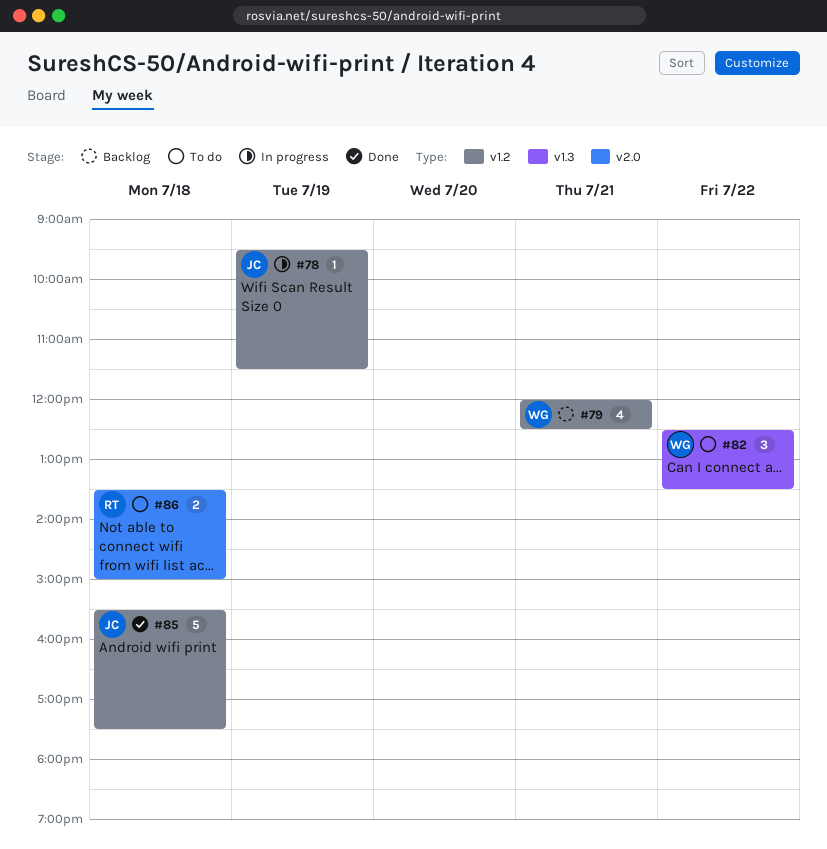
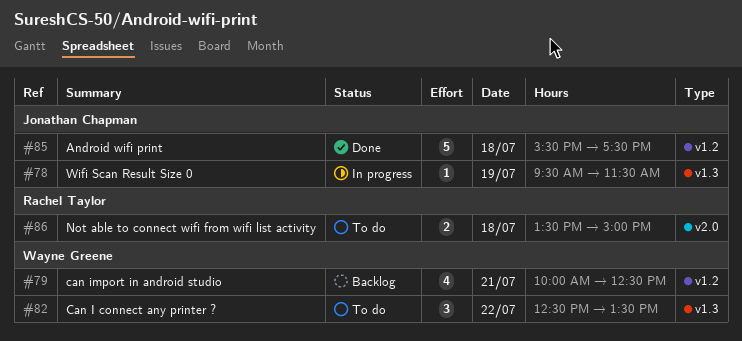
#78, label: v1.2 -> v1.3
#79, begins: 12:00 -> 10:00

